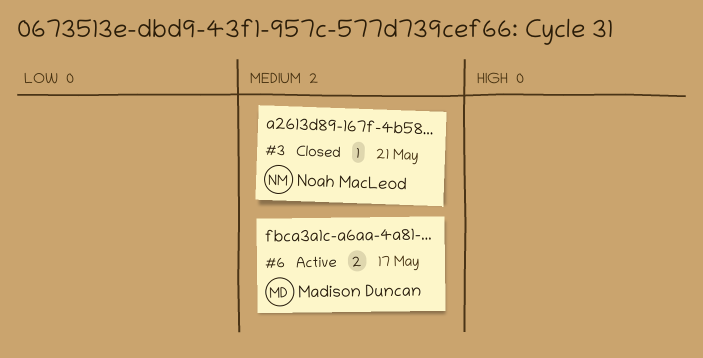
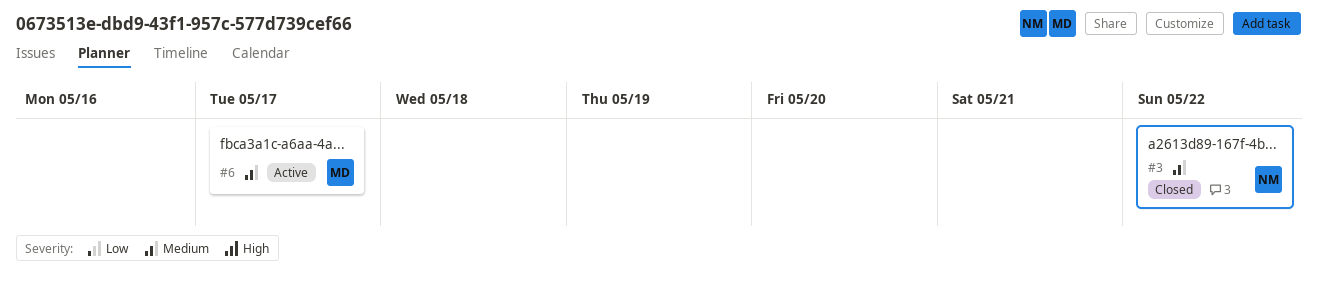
#3, due: May 21 -> May 22

